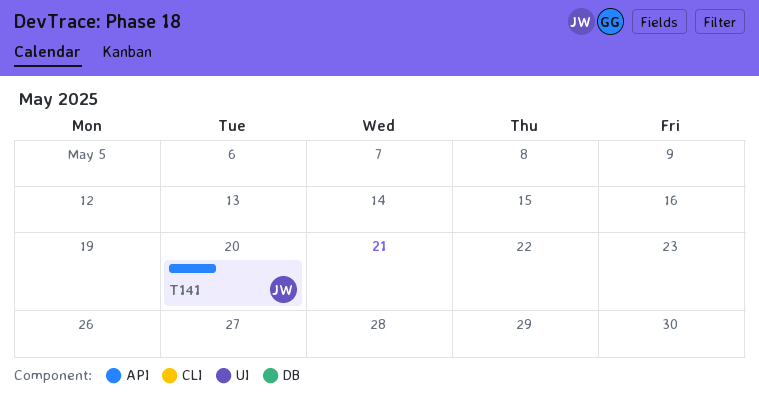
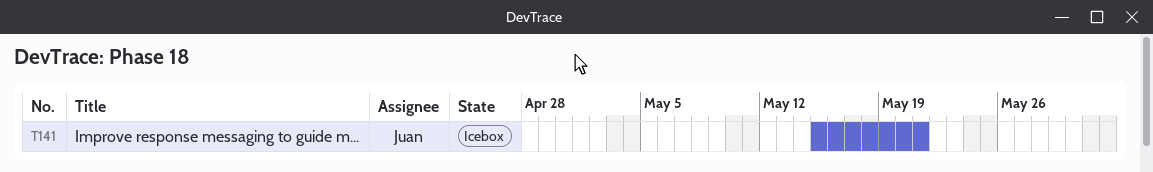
T141, due: May 20 -> May 21

